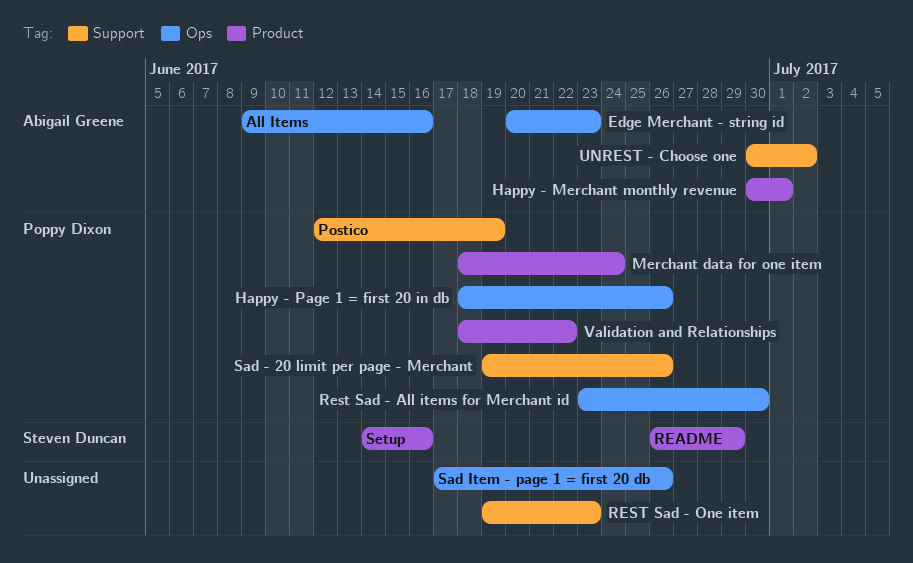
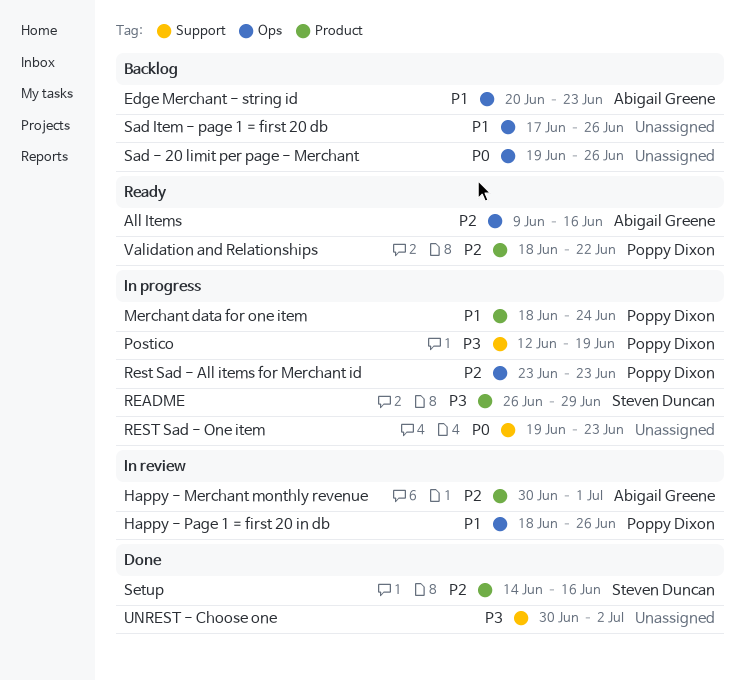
Rest Sad - All items for Merchant id, due: Jun 30 -> Jun 23
Sad - 20 limit per page - Merchant, owner: Poppy Dixon -> none
Sad - 20 limit per page - Merchant, label: Support -> Ops
UNREST - Choose one, owner: Abigail Greene -> none

